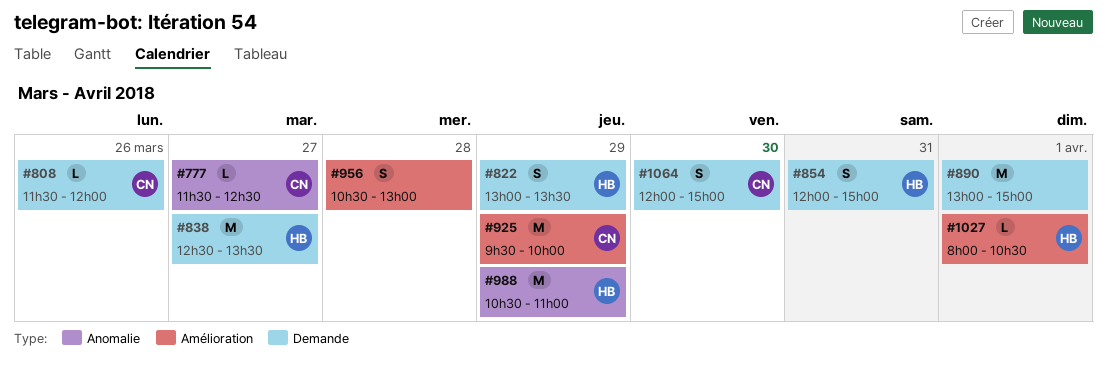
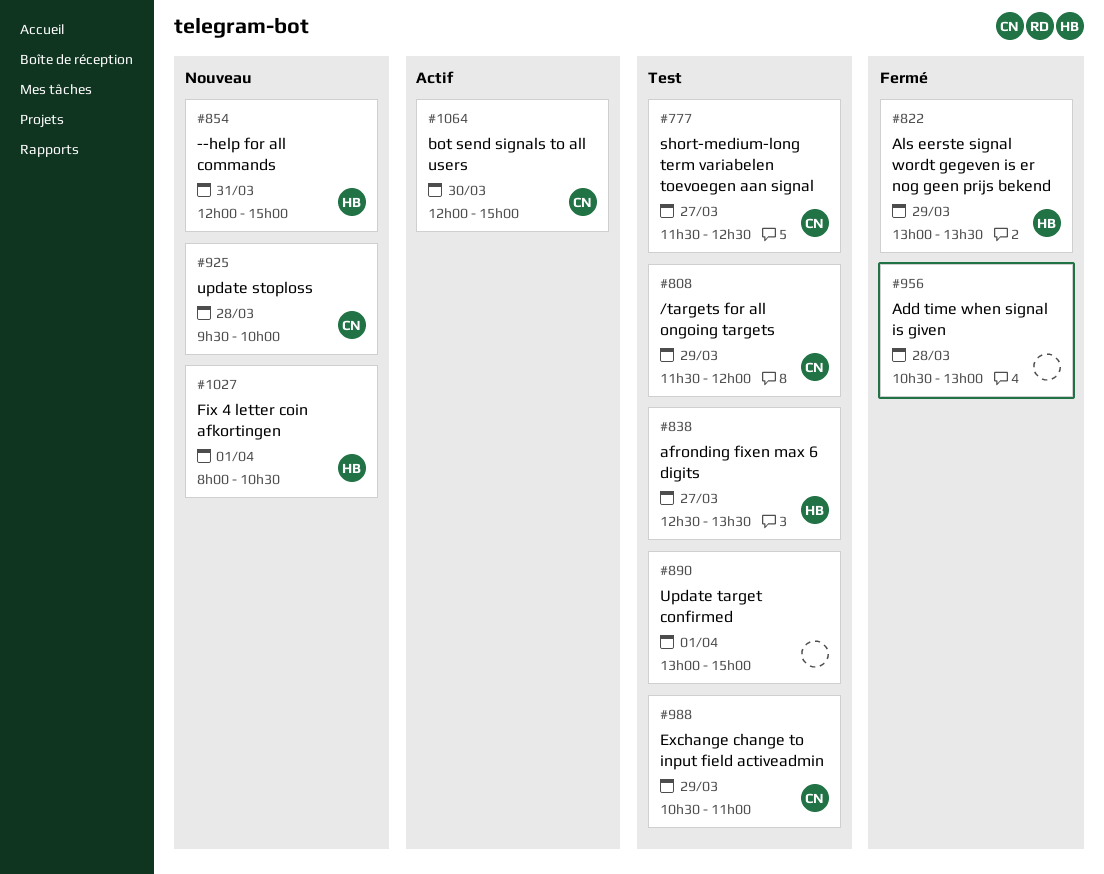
#808, day: Mar 26 -> Mar 29
#925, day: Mar 29 -> Mar 28
#988, owner: HB -> CN

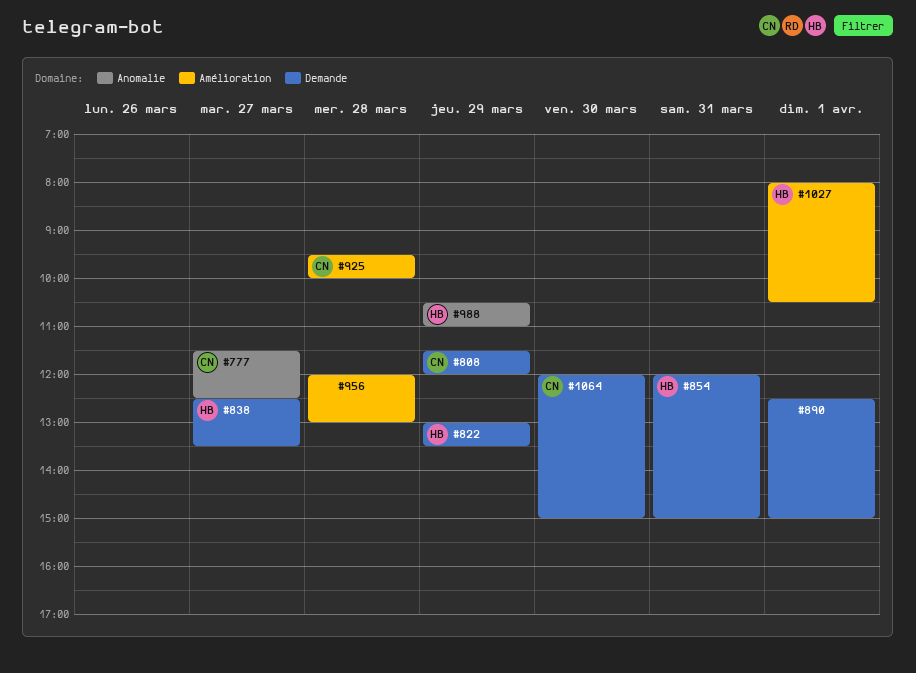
#890, begins: 13:00 -> 12:30
#956, begins: 10:30 -> 12:00
#988, owner: CN -> HB

